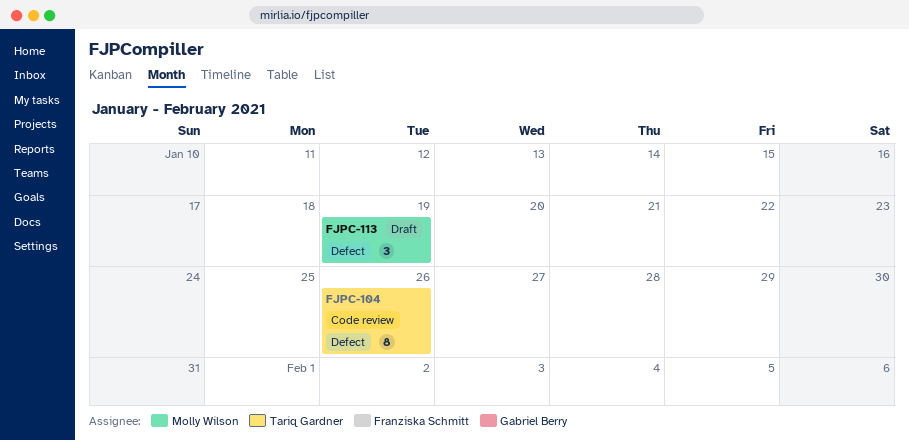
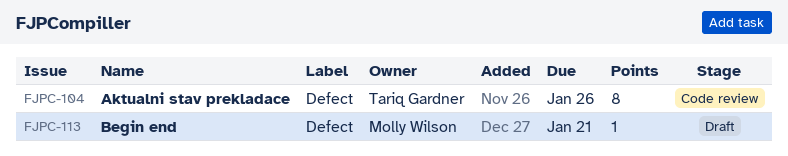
FJPC-113, estimate: 3 -> 1
FJPC-113, due: Jan 19 -> Jan 21

